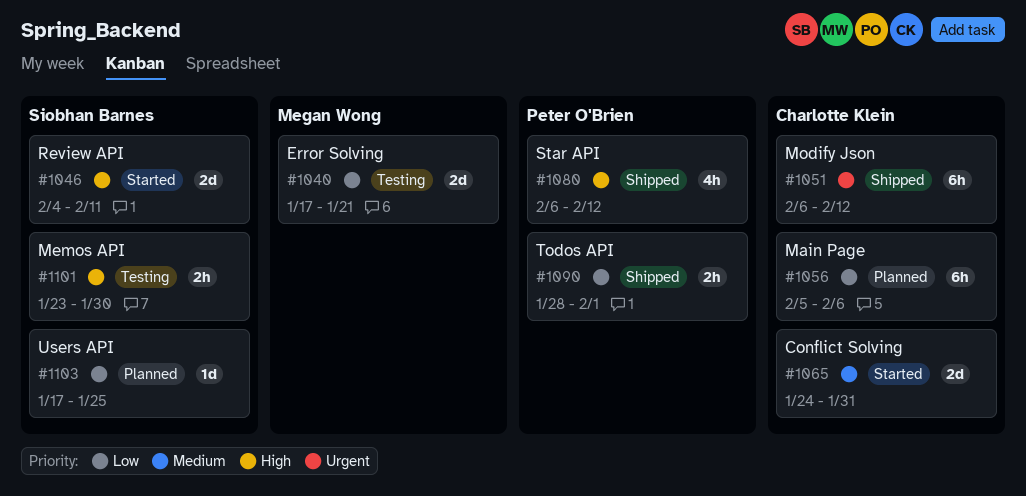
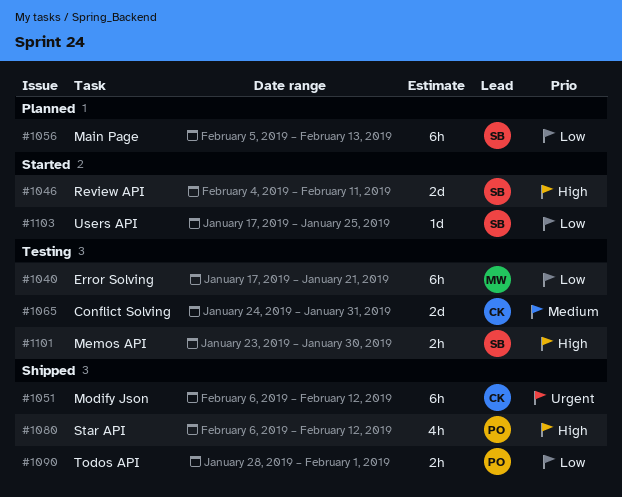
#1040, estimate: 2d -> 6h
#1056, owner: Charlotte Klein -> Siobhan Barnes
#1056, due: Feb 6 -> Feb 13
#1065, status: Started -> Testing
#1103, status: Planned -> Started

